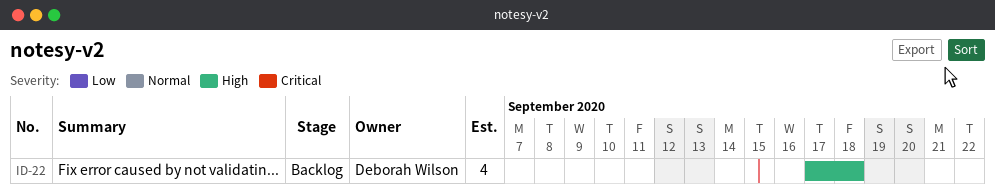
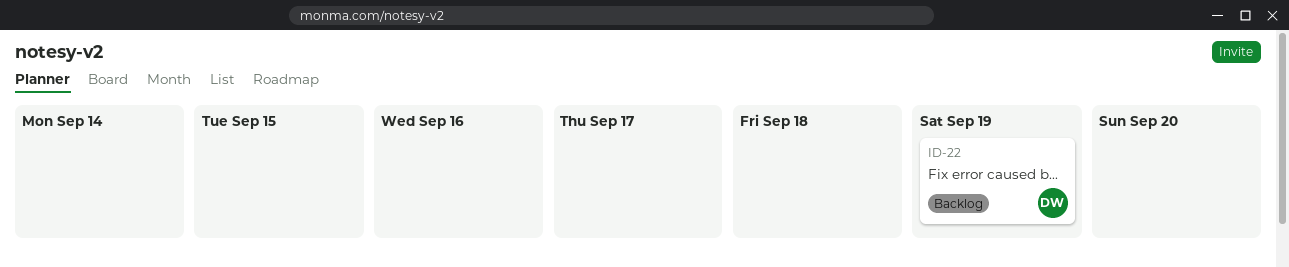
ID-22, due: Sep 18 -> Sep 19

